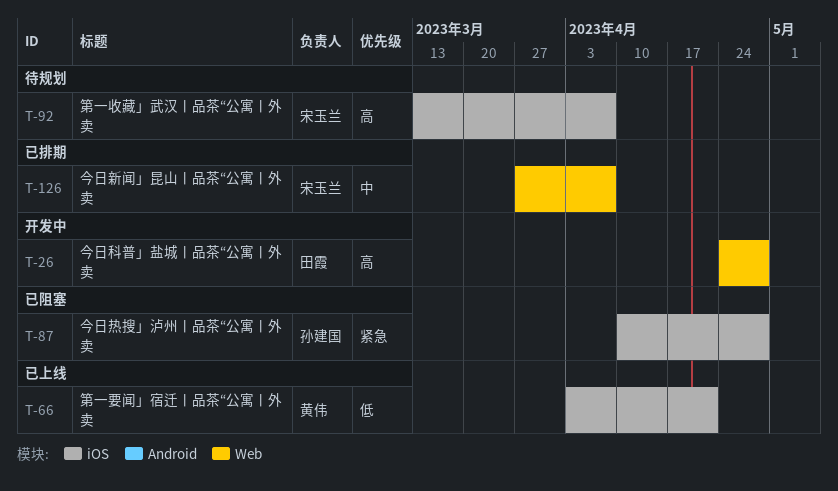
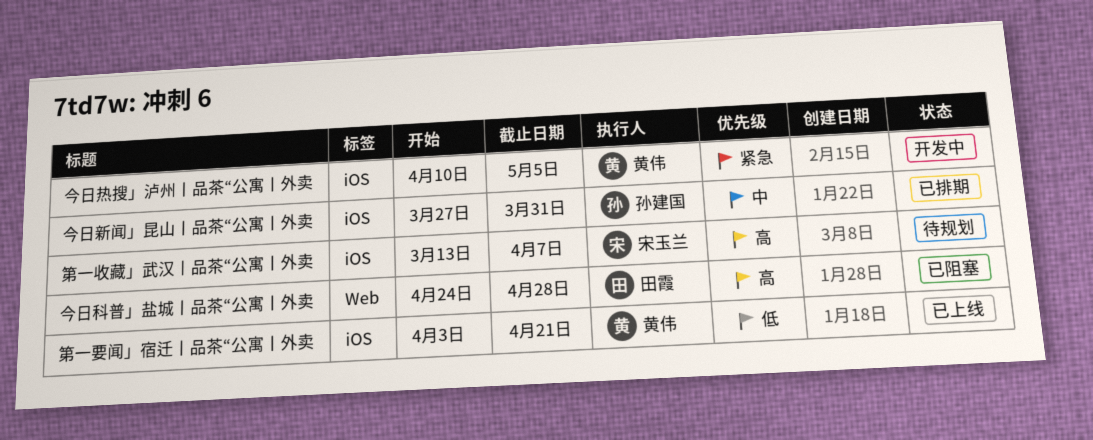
今日新闻」昆山丨品茶“公寓丨外卖, owner: 宋玉兰 -> 孙建国
今日新闻」昆山丨品茶“公寓丨外卖, label: Web -> iOS
今日新闻」昆山丨品茶“公寓丨外卖, due: Apr 7 -> Mar 31
今日热搜」泸州丨品茶“公寓丨外卖, status: 已阻塞 -> 开发中
今日热搜」泸州丨品茶“公寓丨外卖, owner: 孙建国 -> 黄伟
今日热搜」泸州丨品茶“公寓丨外卖, due: Apr 28 -> May 5
今日科普」盐城丨品茶“公寓丨外卖, status: 开发中 -> 已阻塞

